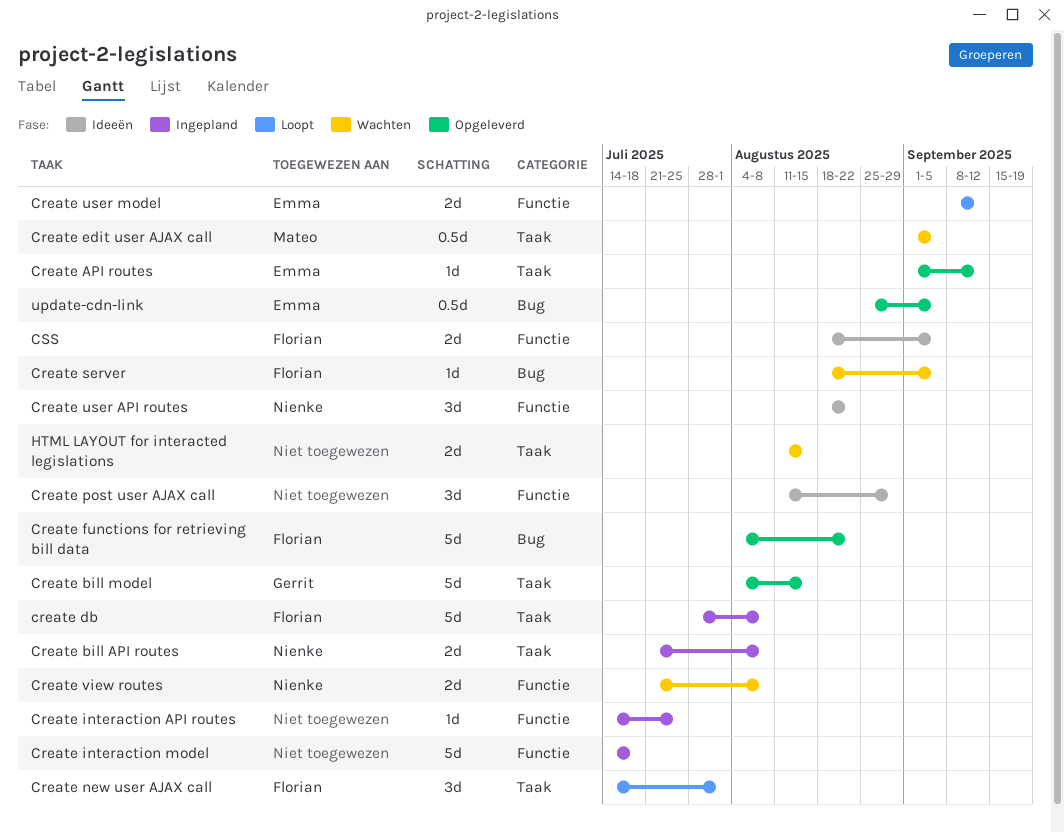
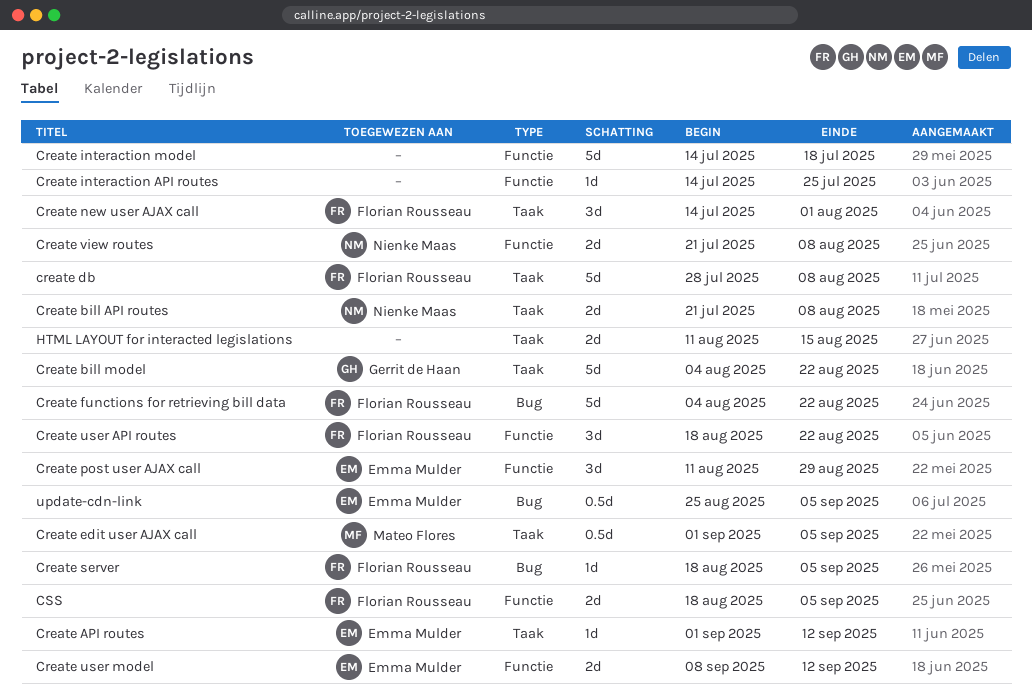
Create bill model, due: Aug 15 -> Aug 22
Create post user AJAX call, owner: none -> Emma Mulder
Create user API routes, owner: Nienke Maas -> Florian Rousseau

